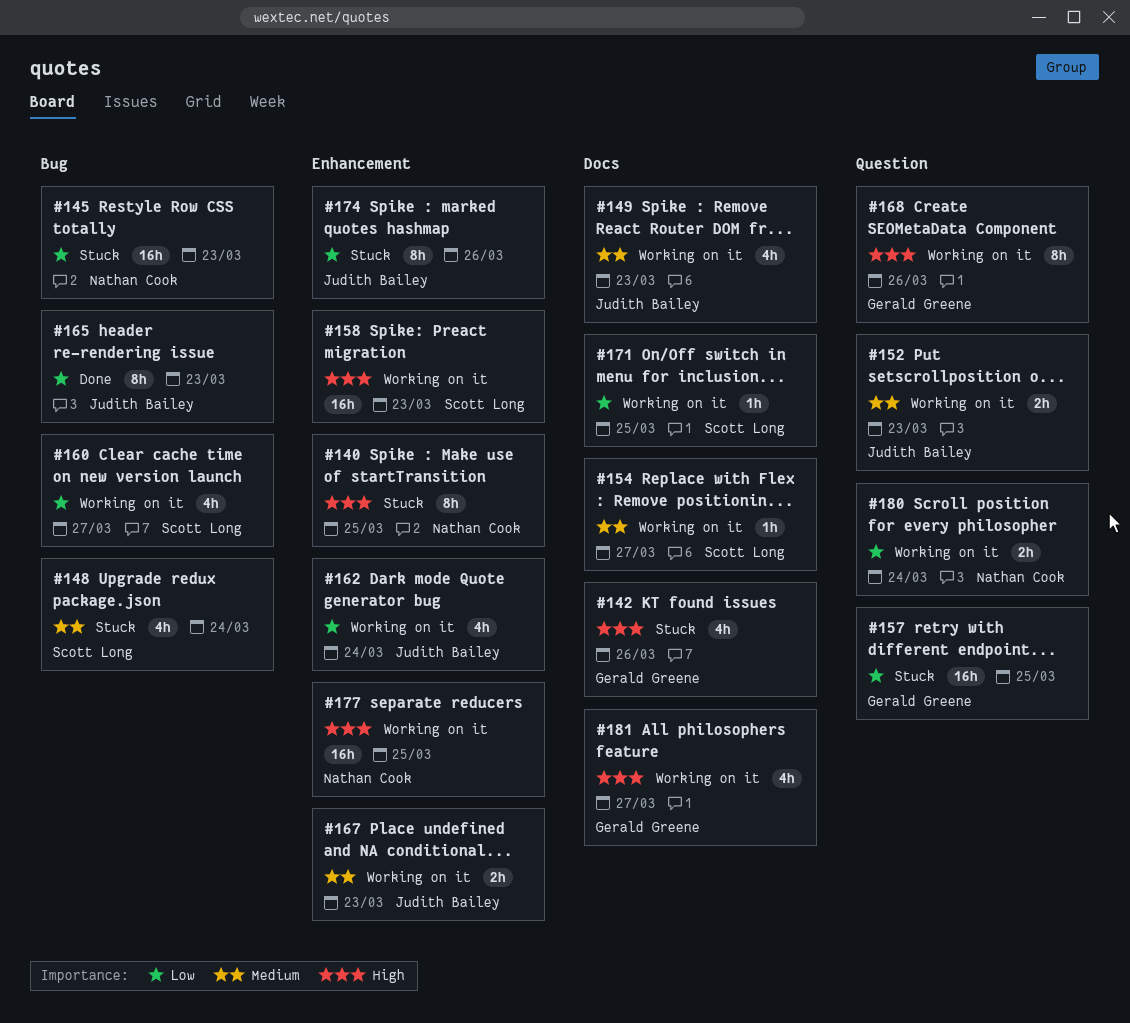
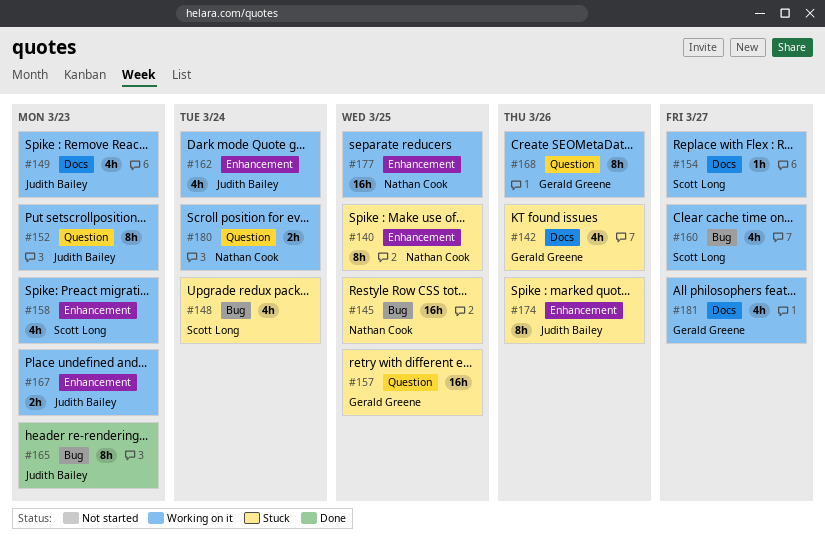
#145, due: Mar 23 -> Mar 25
#152, estimate: 2h -> 8h
#158, estimate: 16h -> 4h
#171: present -> none

